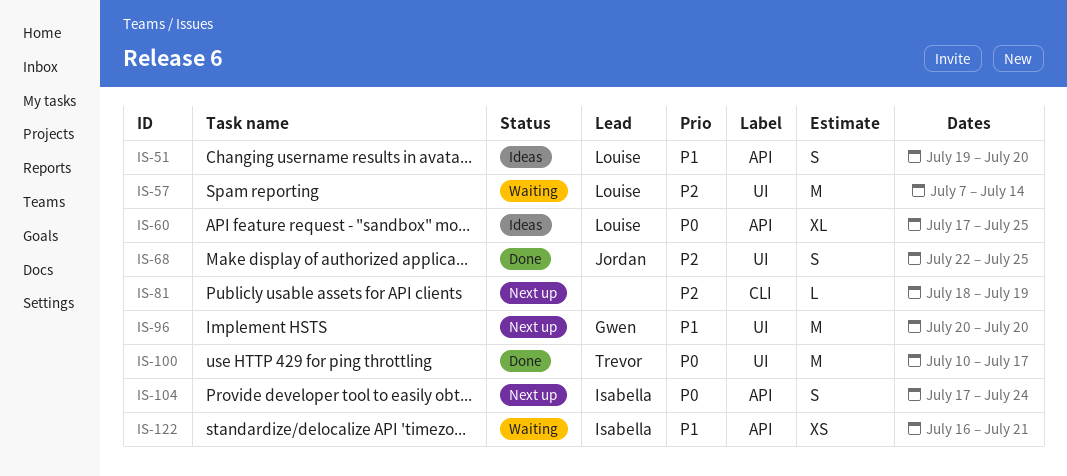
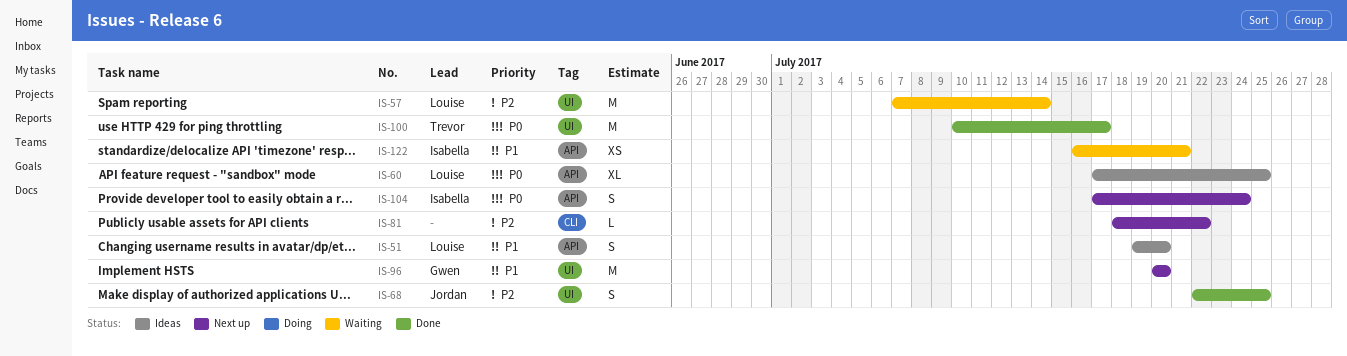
IS-81, due: Jul 19 -> Jul 22

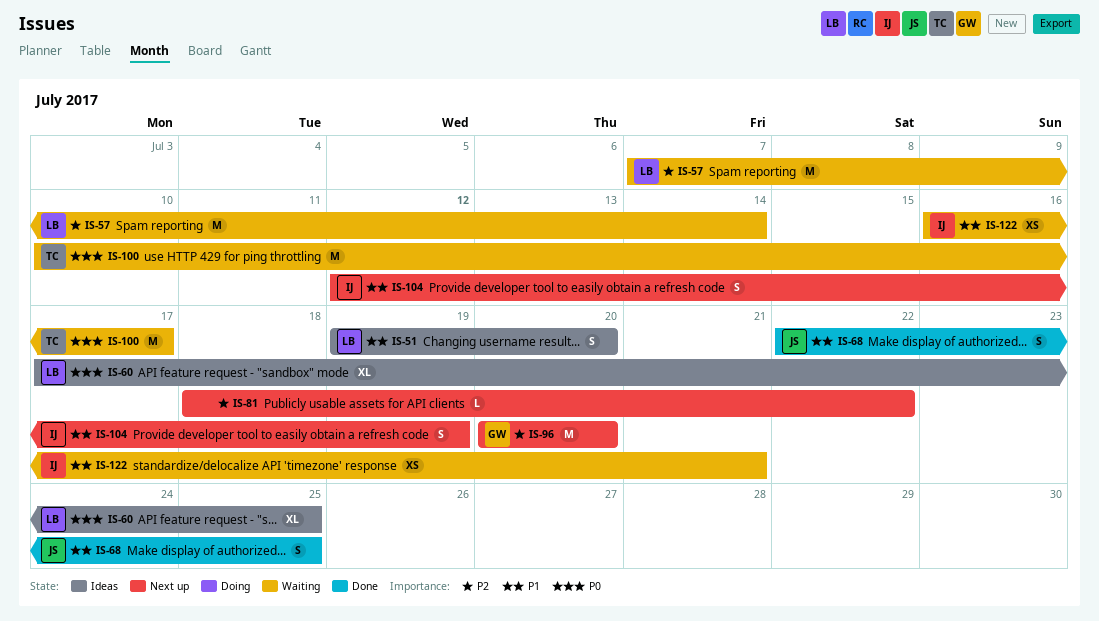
IS-68, priority: P2 -> P1
IS-96, priority: P1 -> P2
IS-100, status: Done -> Waiting
IS-104, priority: P0 -> P1
IS-104, start: Jul 17 -> Jul 12
IS-104, due: Jul 24 -> Jul 19

